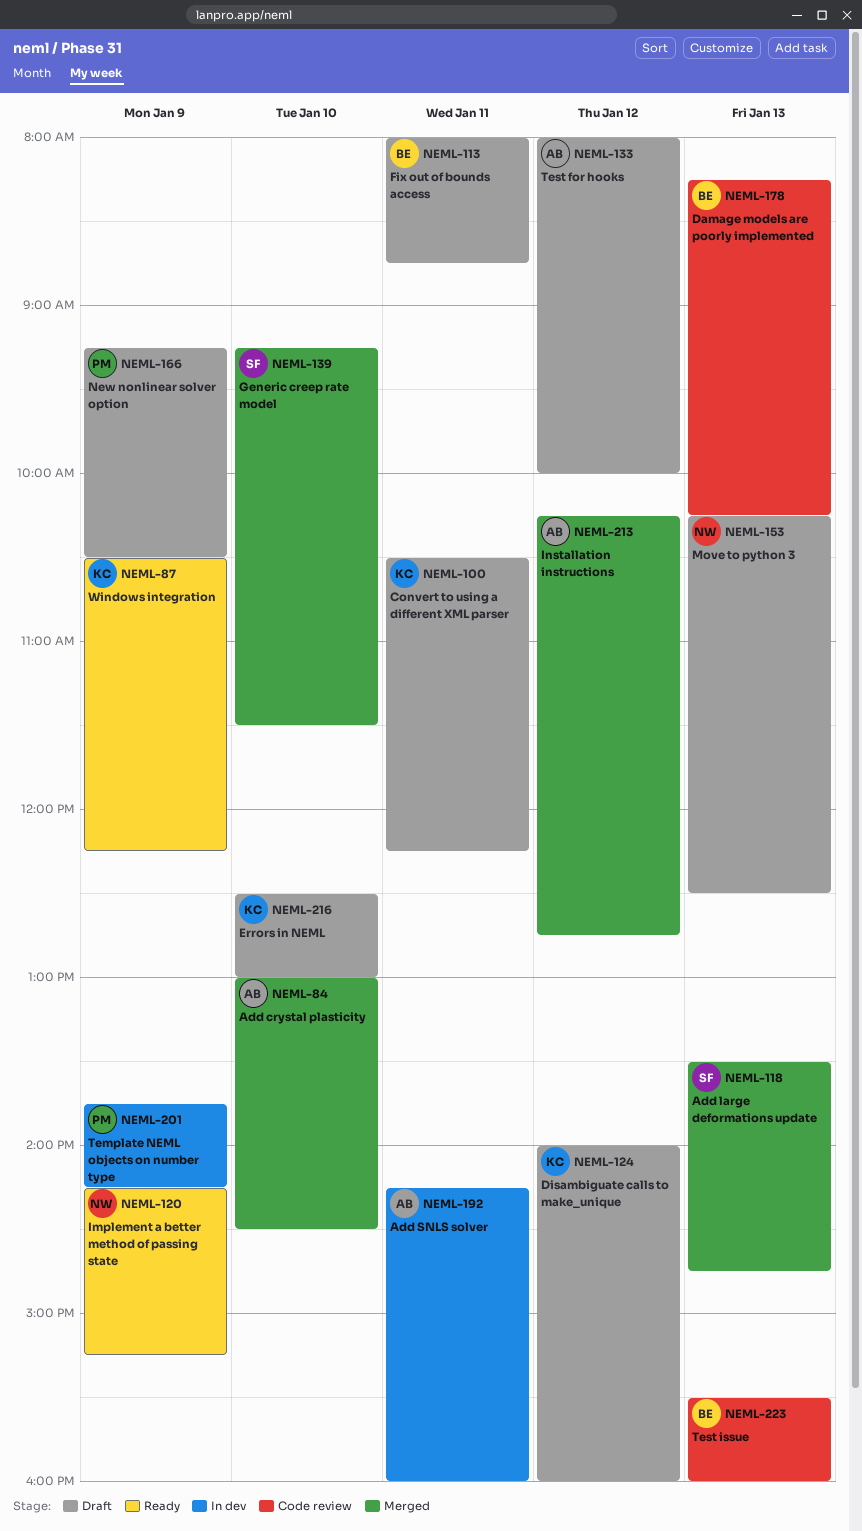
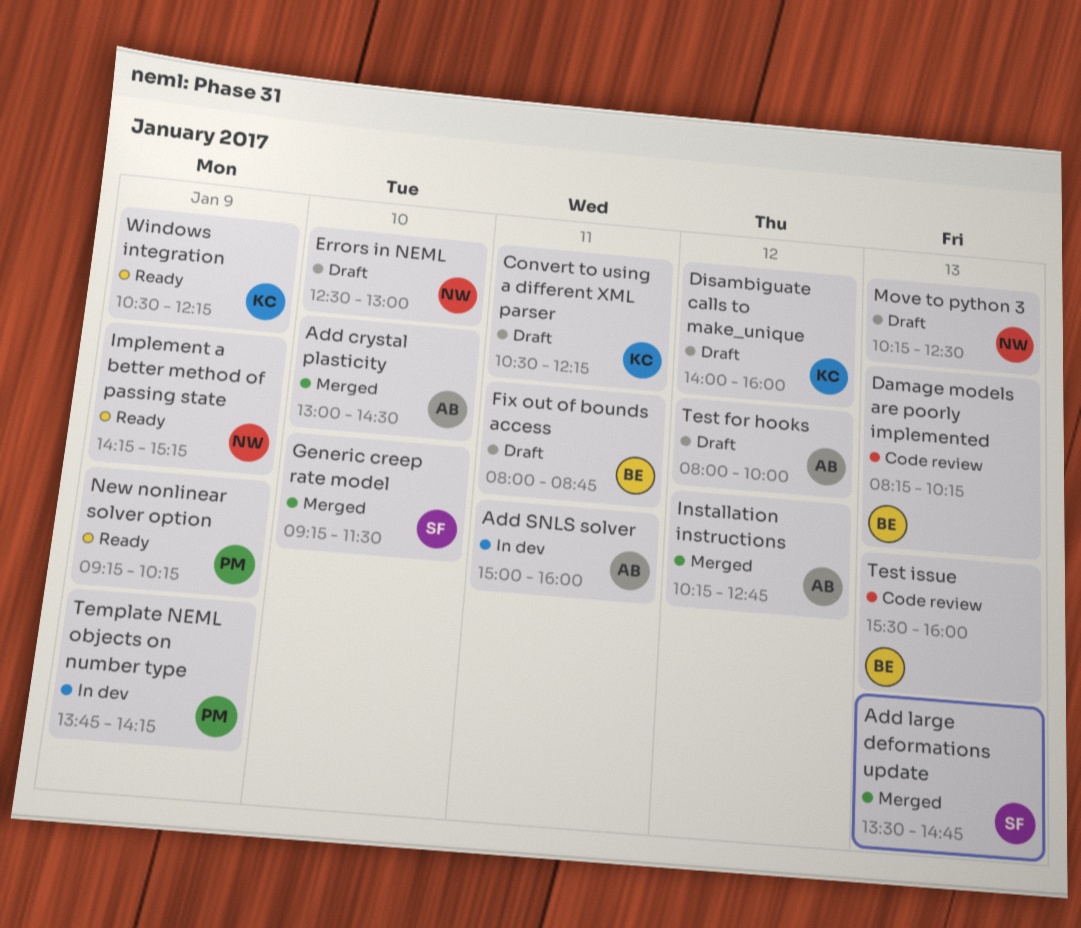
Add SNLS solver, begins: 14:15 -> 15:00
Errors in NEML, owner: KC -> NW
New nonlinear solver option, status: Draft -> Ready
New nonlinear solver option, ends: 10:30 -> 10:15

